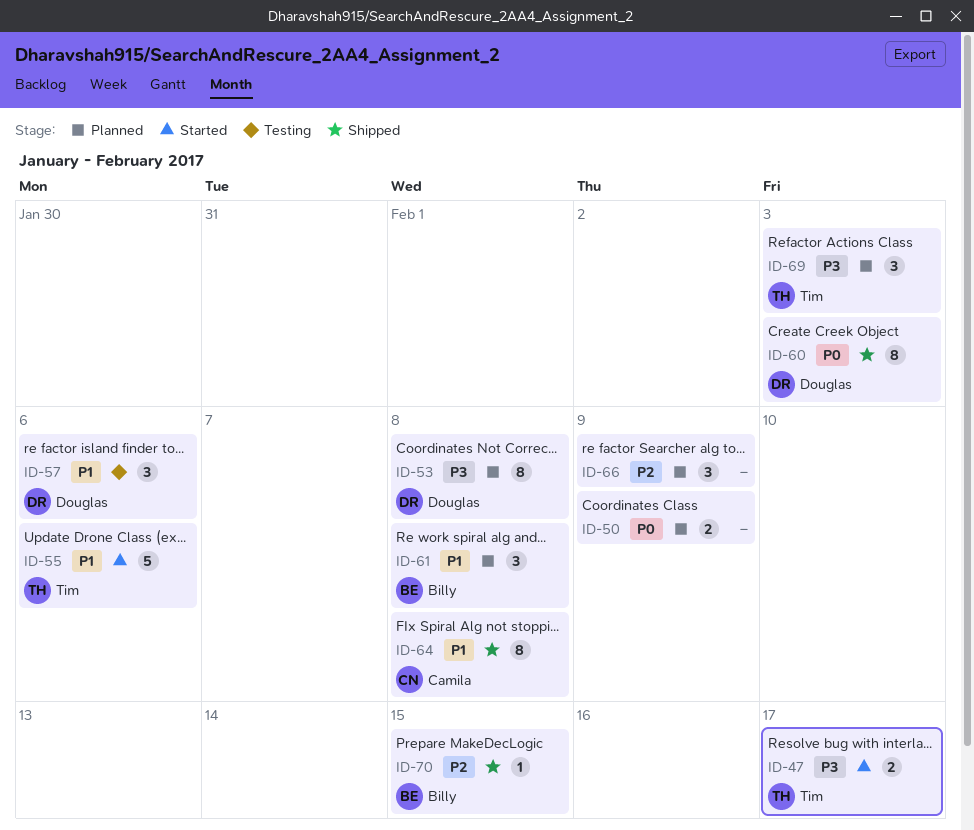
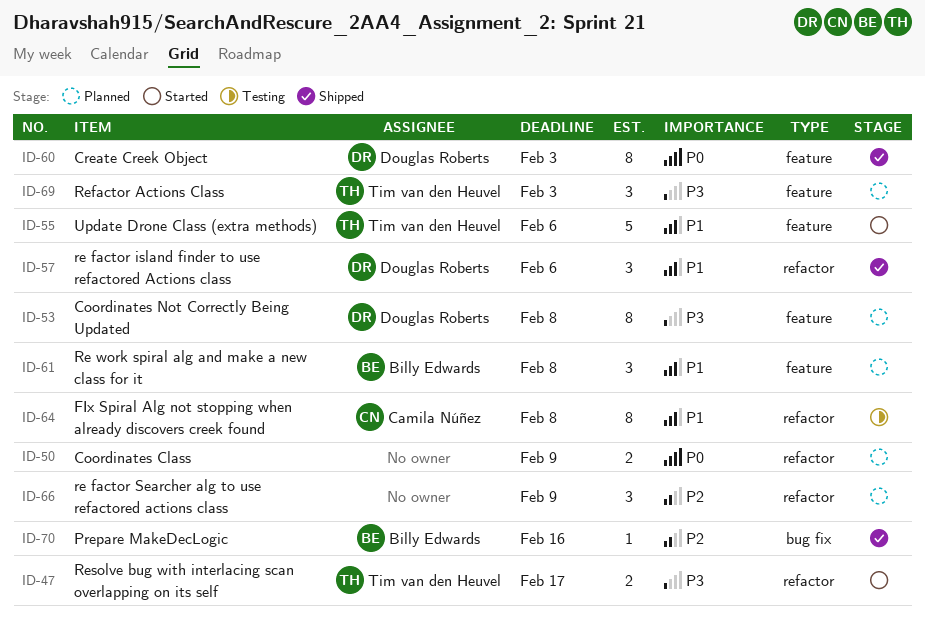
ID-57, status: Testing -> Shipped
ID-64, status: Shipped -> Testing
ID-70, due: Feb 15 -> Feb 16

